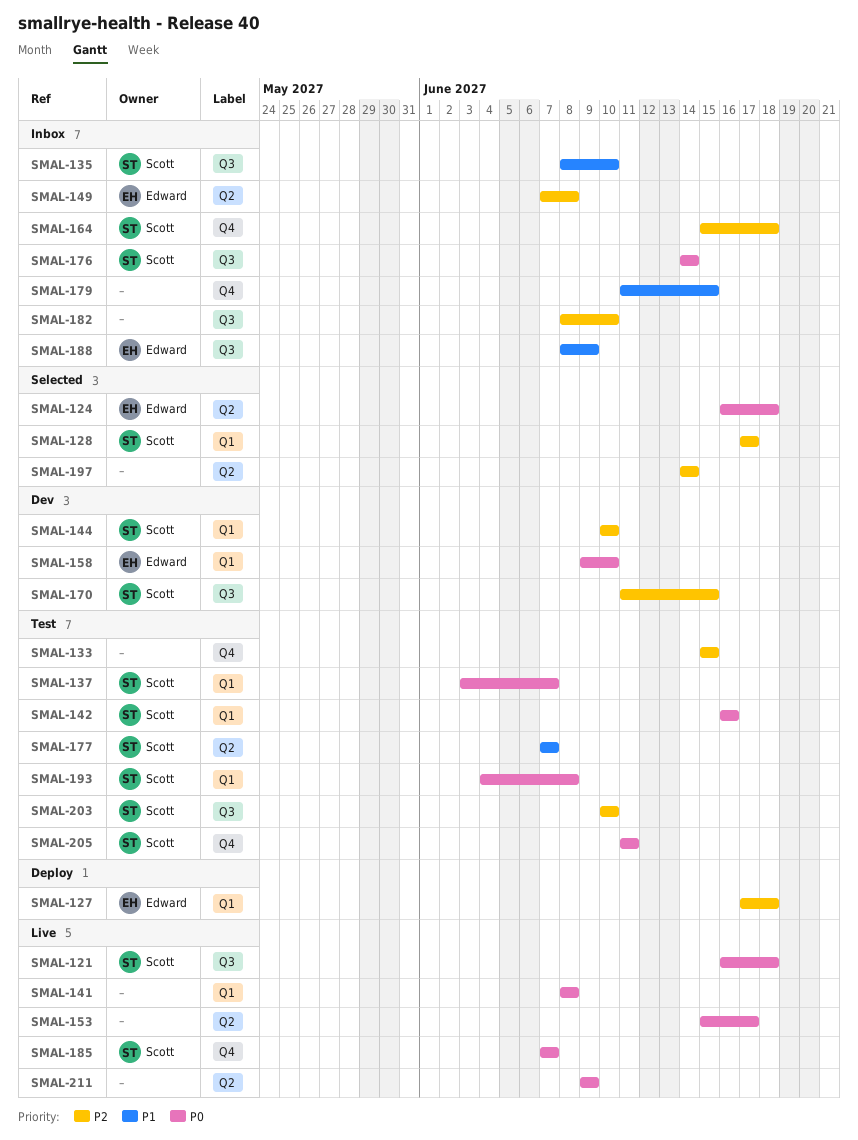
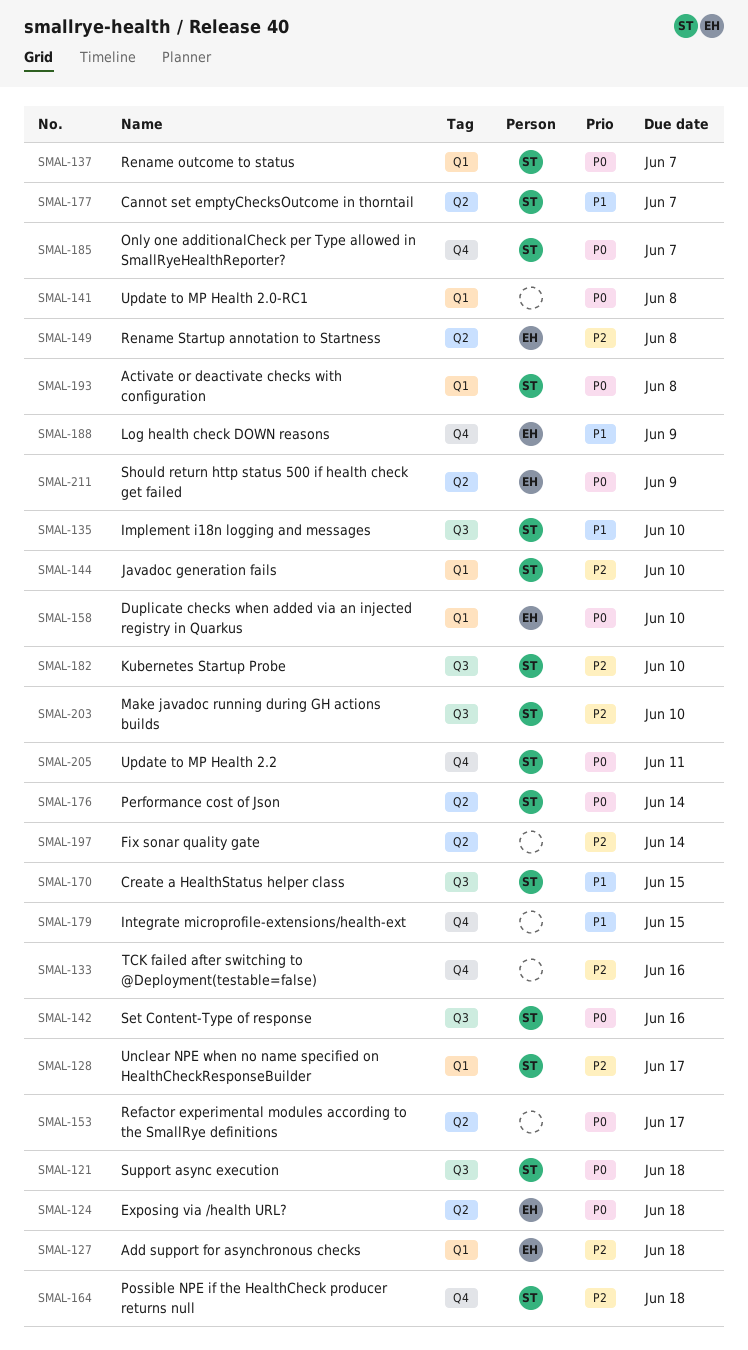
SMAL-133, due: Jun 15 -> Jun 16
SMAL-142, label: Q1 -> Q3
SMAL-170, priority: P2 -> P1
SMAL-176, label: Q3 -> Q2
SMAL-182, owner: none -> Scott
SMAL-188, label: Q3 -> Q4
SMAL-211, owner: none -> Edward

